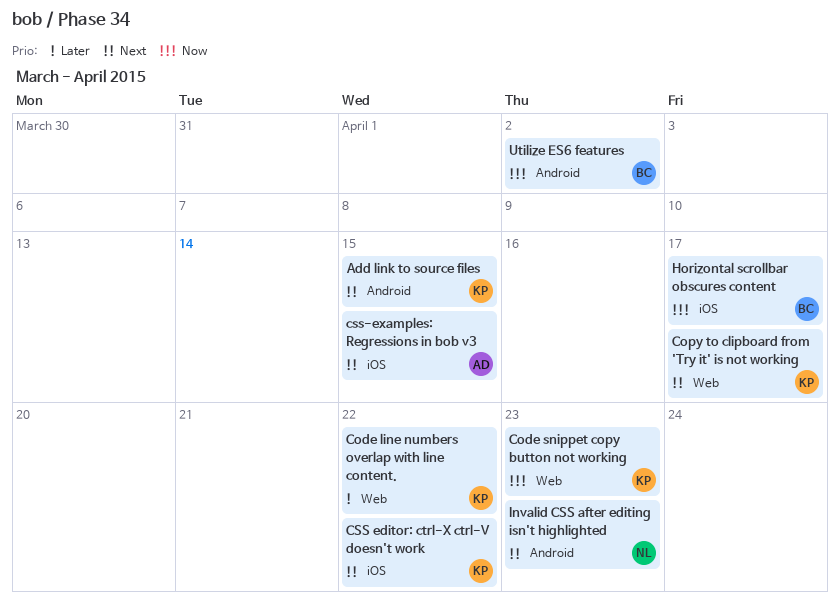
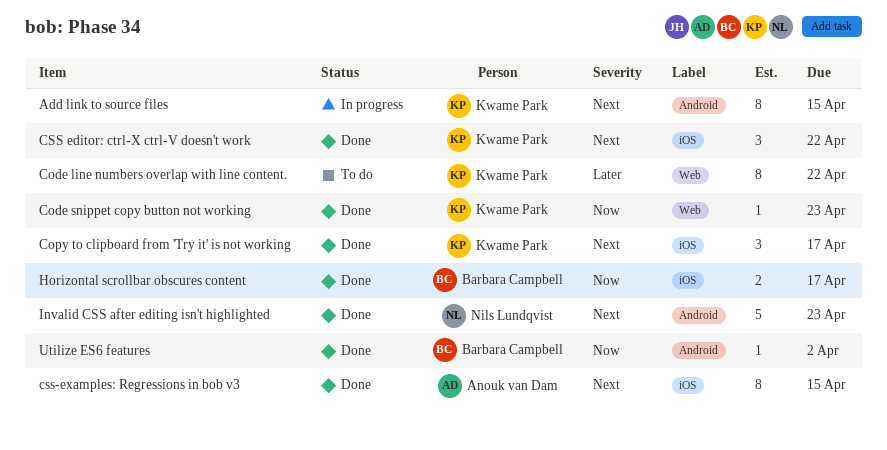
Copy to clipboard from 'Try it' is not working, label: Web -> iOS

